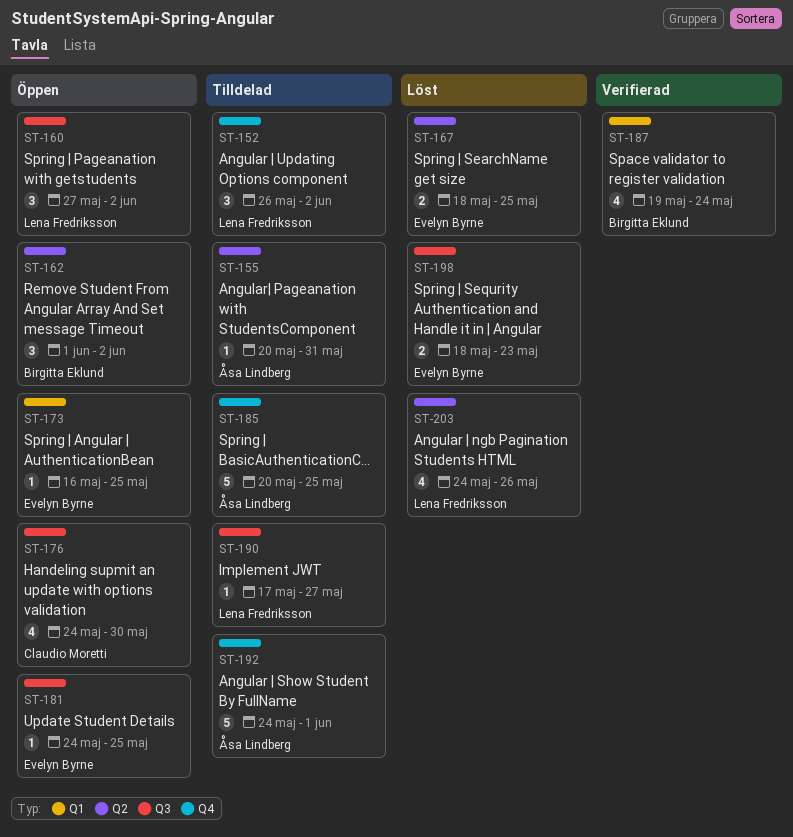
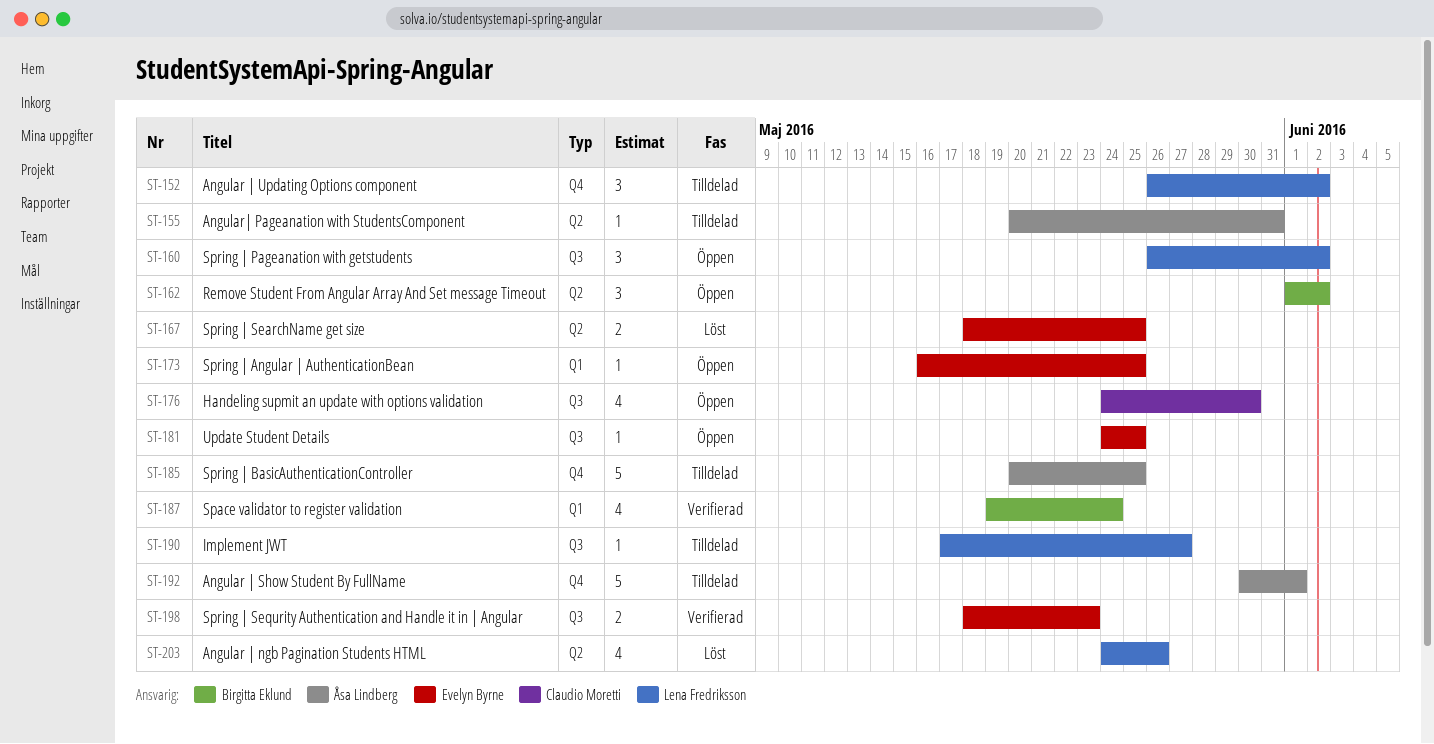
ST-160, start: May 27 -> May 26
ST-192, start: May 24 -> May 30
ST-198, status: Löst -> Verifierad

